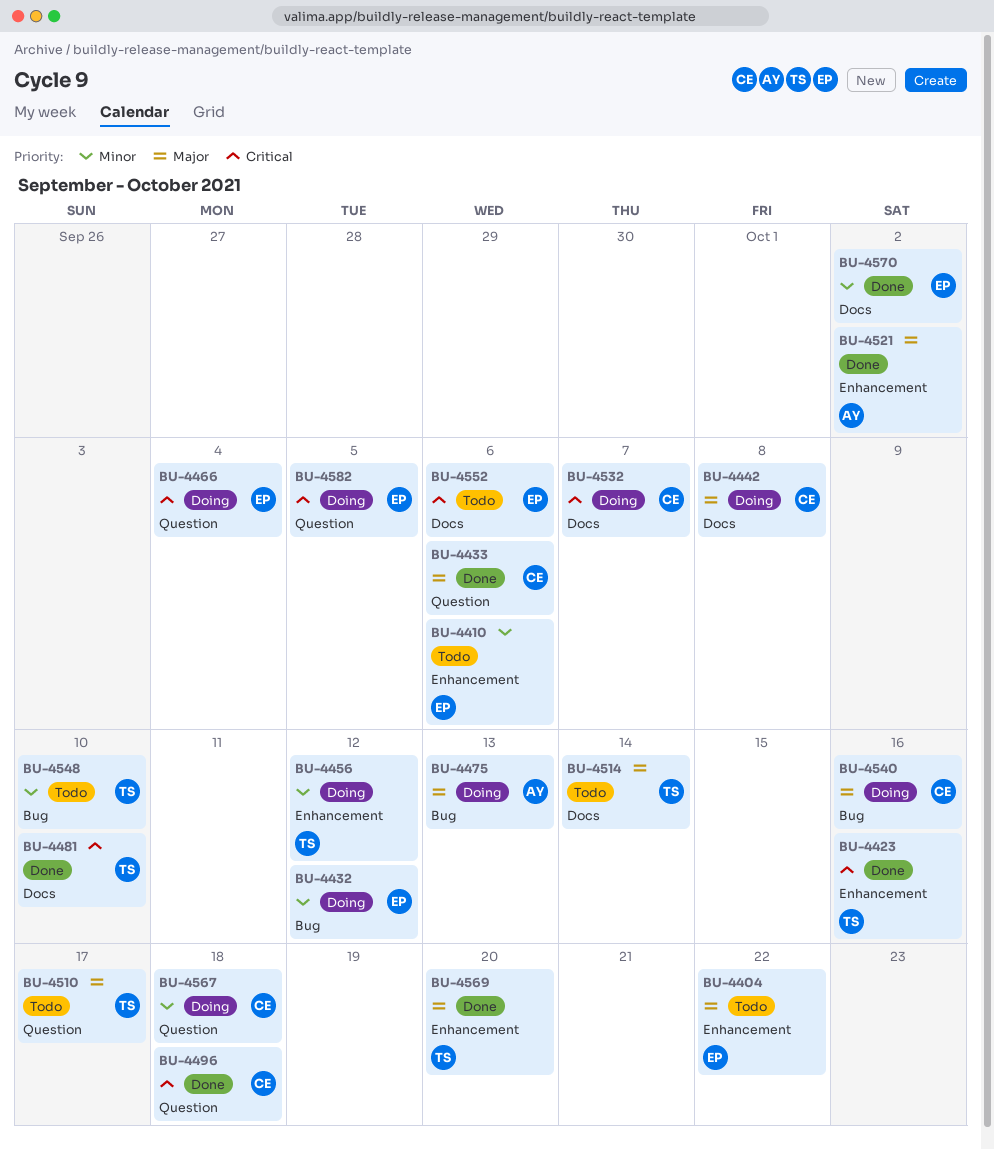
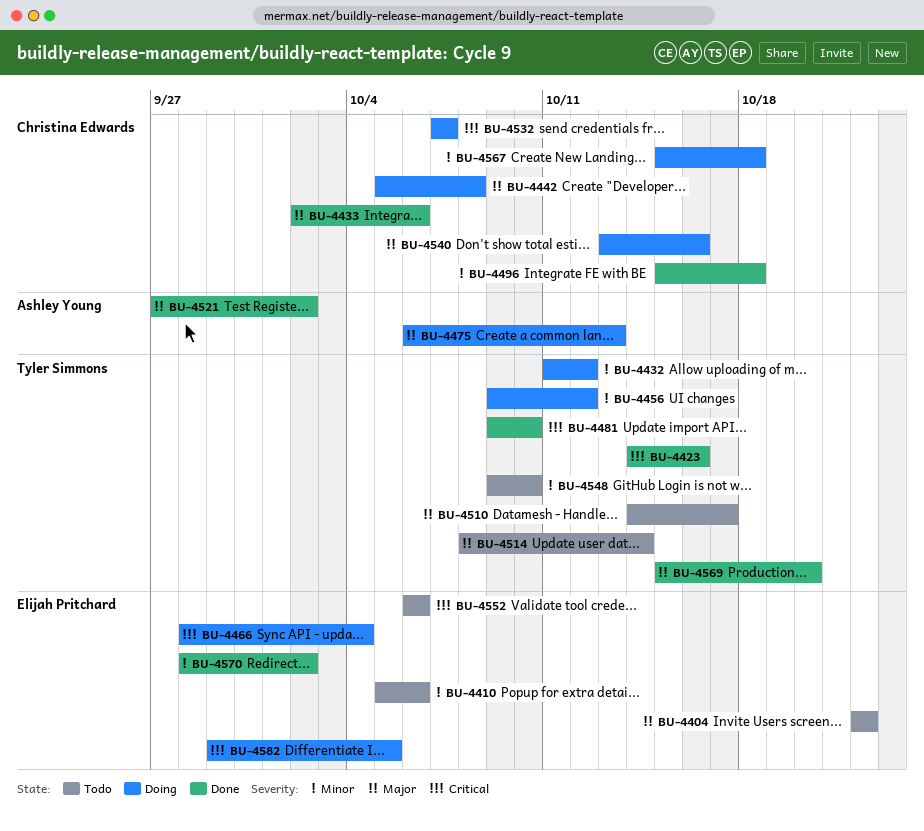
BU-4432, owner: Elijah Pritchard -> Tyler Simmons
BU-4496, priority: Critical -> Minor

